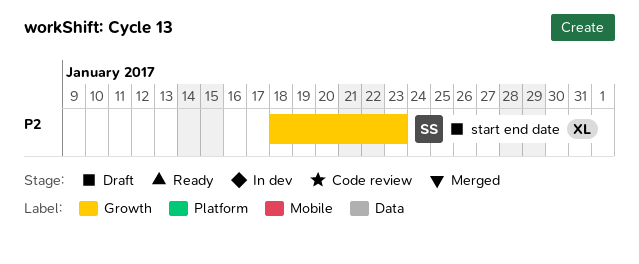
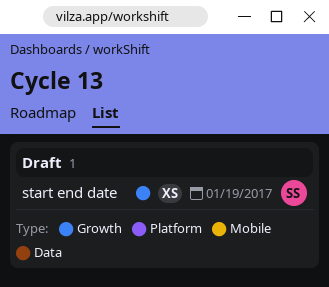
start end date, estimate: XL -> XS
start end date, due: Jan 23 -> Jan 19

